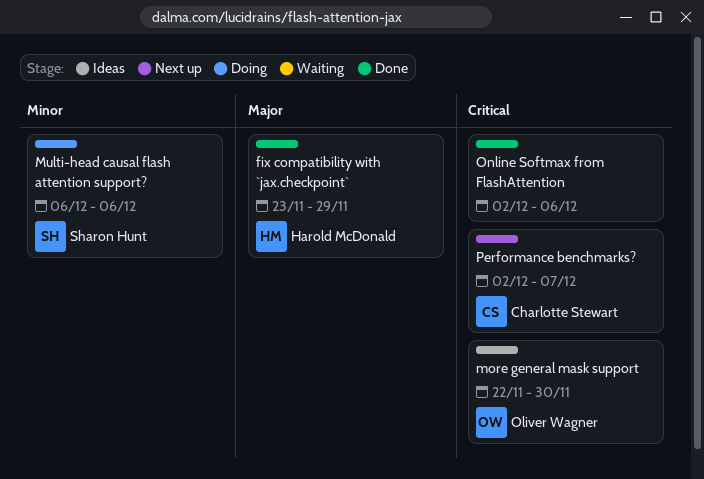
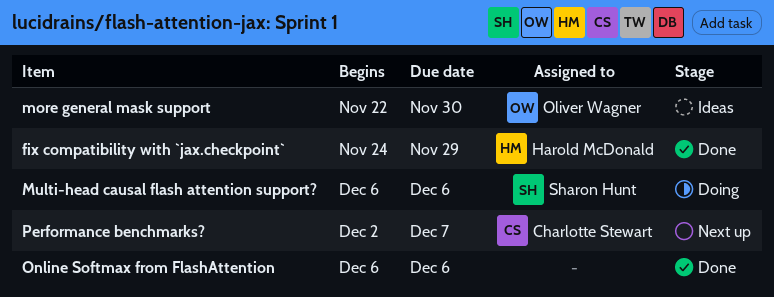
fix compatibility with `jax.checkpoint`, start: Nov 23 -> Nov 24
Online Softmax from FlashAttention, start: Dec 2 -> Dec 6

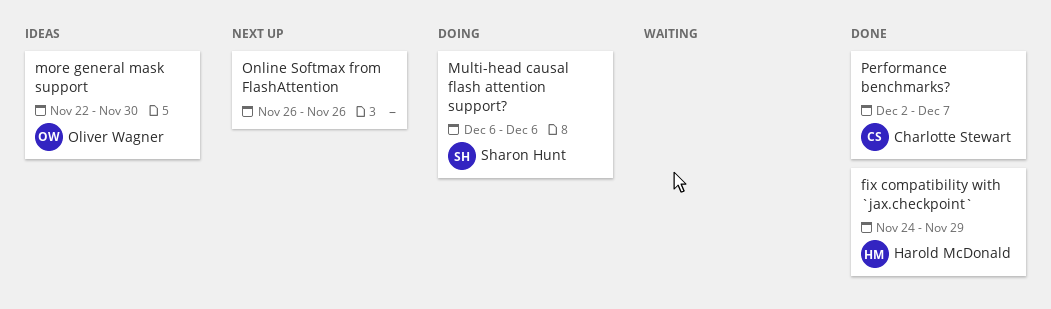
Online Softmax from FlashAttention, status: Done -> Next up
Online Softmax from FlashAttention, start: Dec 6 -> Nov 26
Online Softmax from FlashAttention, due: Dec 6 -> Nov 26
Performance benchmarks?, status: Next up -> Done

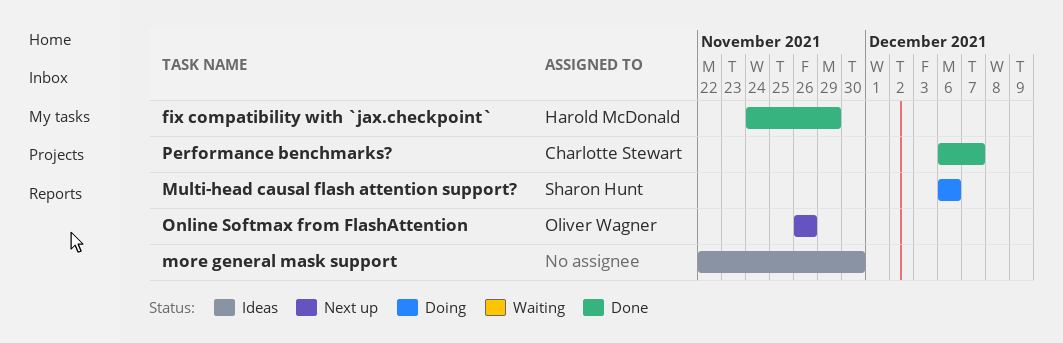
more general mask support, owner: Oliver Wagner -> none
Online Softmax from FlashAttention, owner: none -> Oliver Wagner
Performance benchmarks?, start: Dec 2 -> Dec 6

